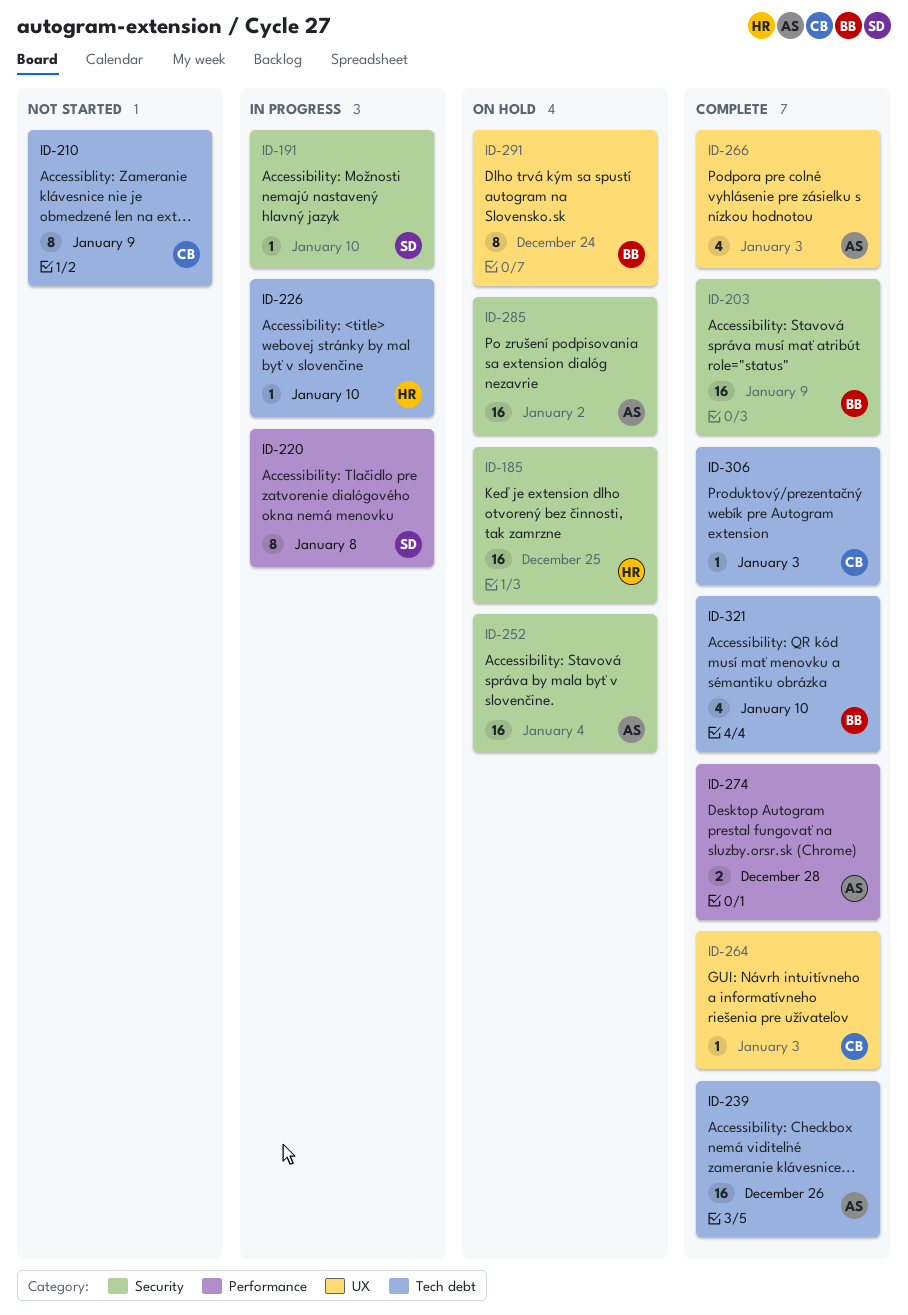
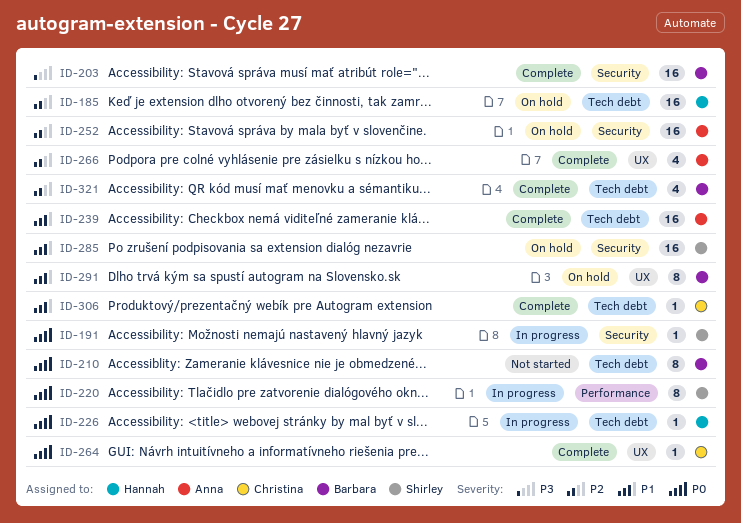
ID-185, label: Security -> Tech debt
ID-210, owner: Christina -> Barbara
ID-274: present -> none
ID-285, owner: Anna -> Shirley

